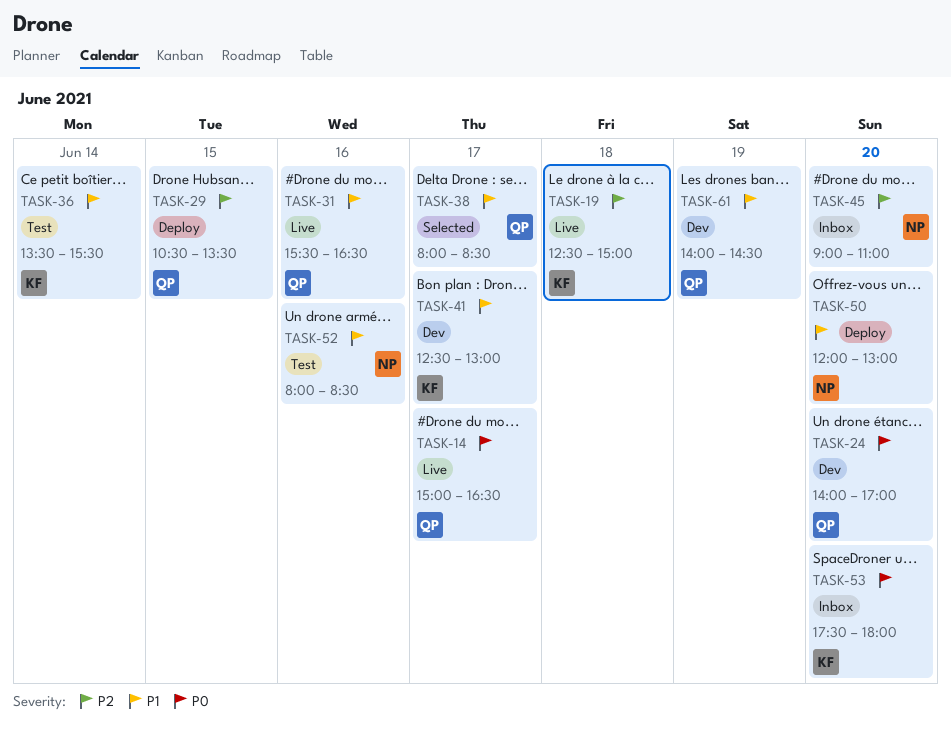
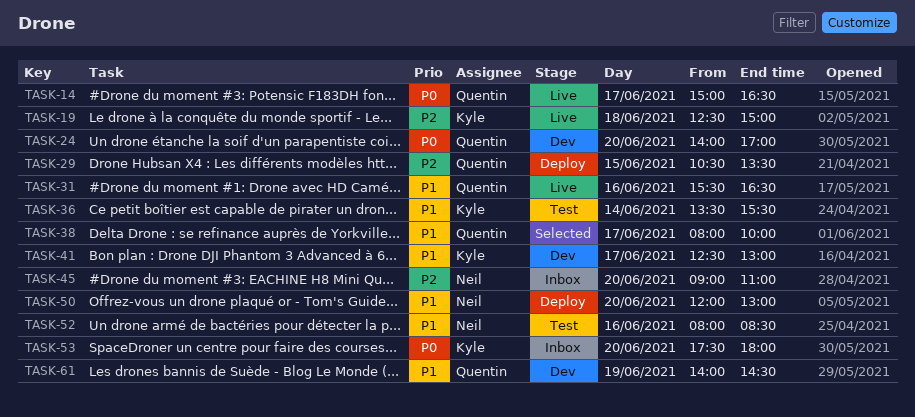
TASK-38, ends: 08:30 -> 10:00

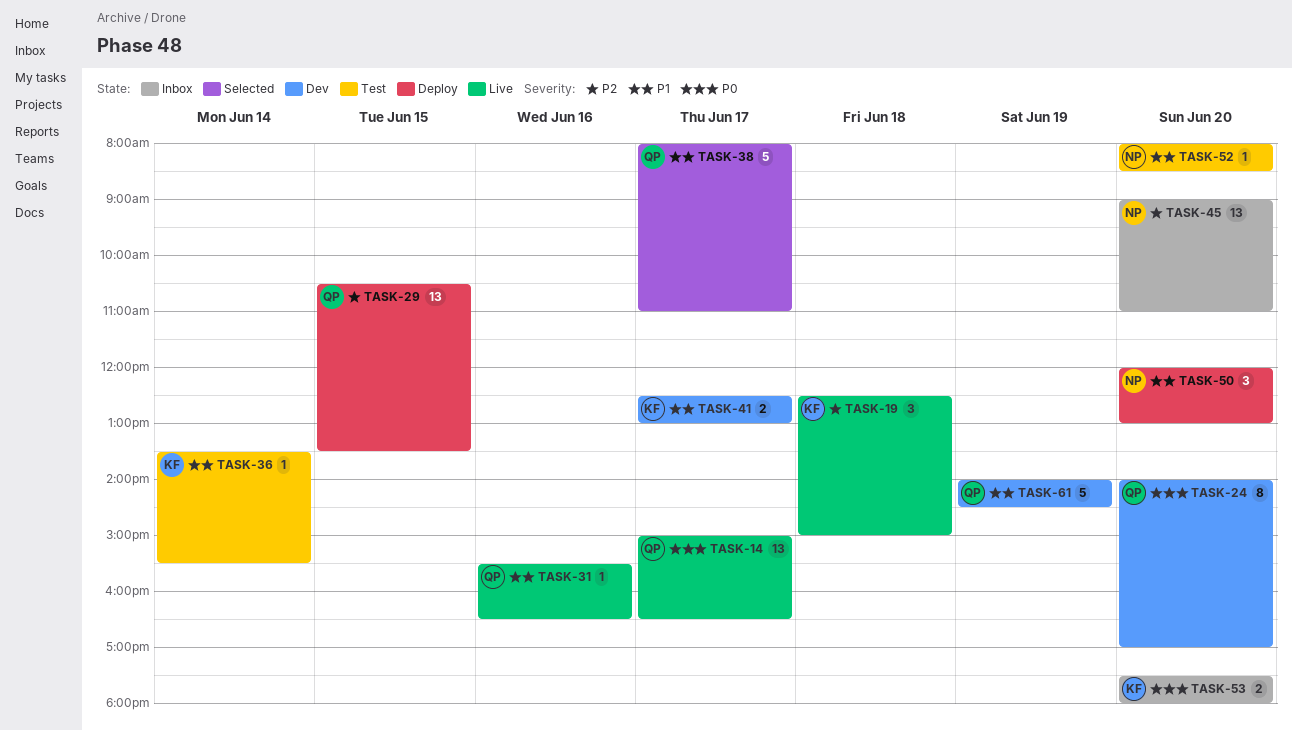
TASK-38, ends: 10:00 -> 11:00
TASK-52, day: Jun 16 -> Jun 20

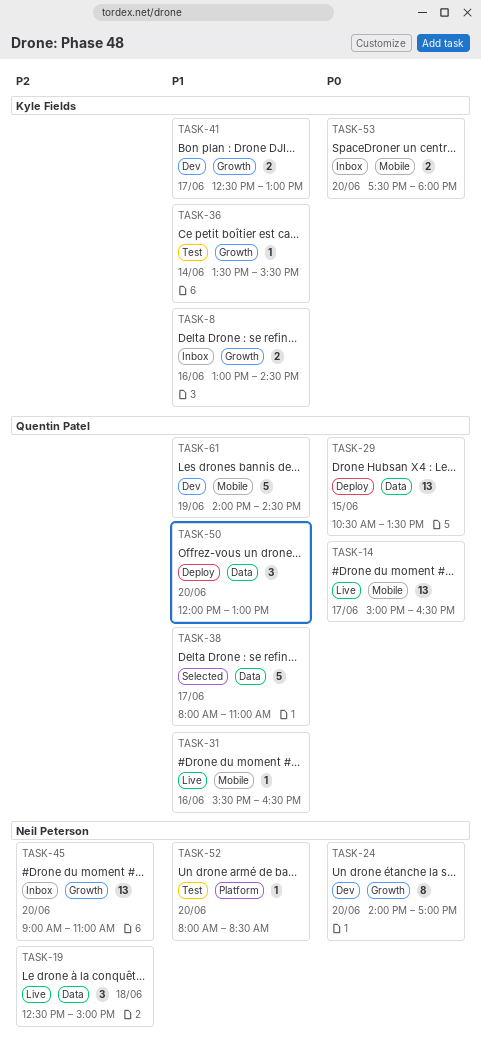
TASK-8: none -> present
TASK-19, owner: Kyle Fields -> Neil Peterson
TASK-24, owner: Quentin Patel -> Neil Peterson
TASK-29, priority: P2 -> P0
TASK-50, owner: Neil Peterson -> Quentin Patel

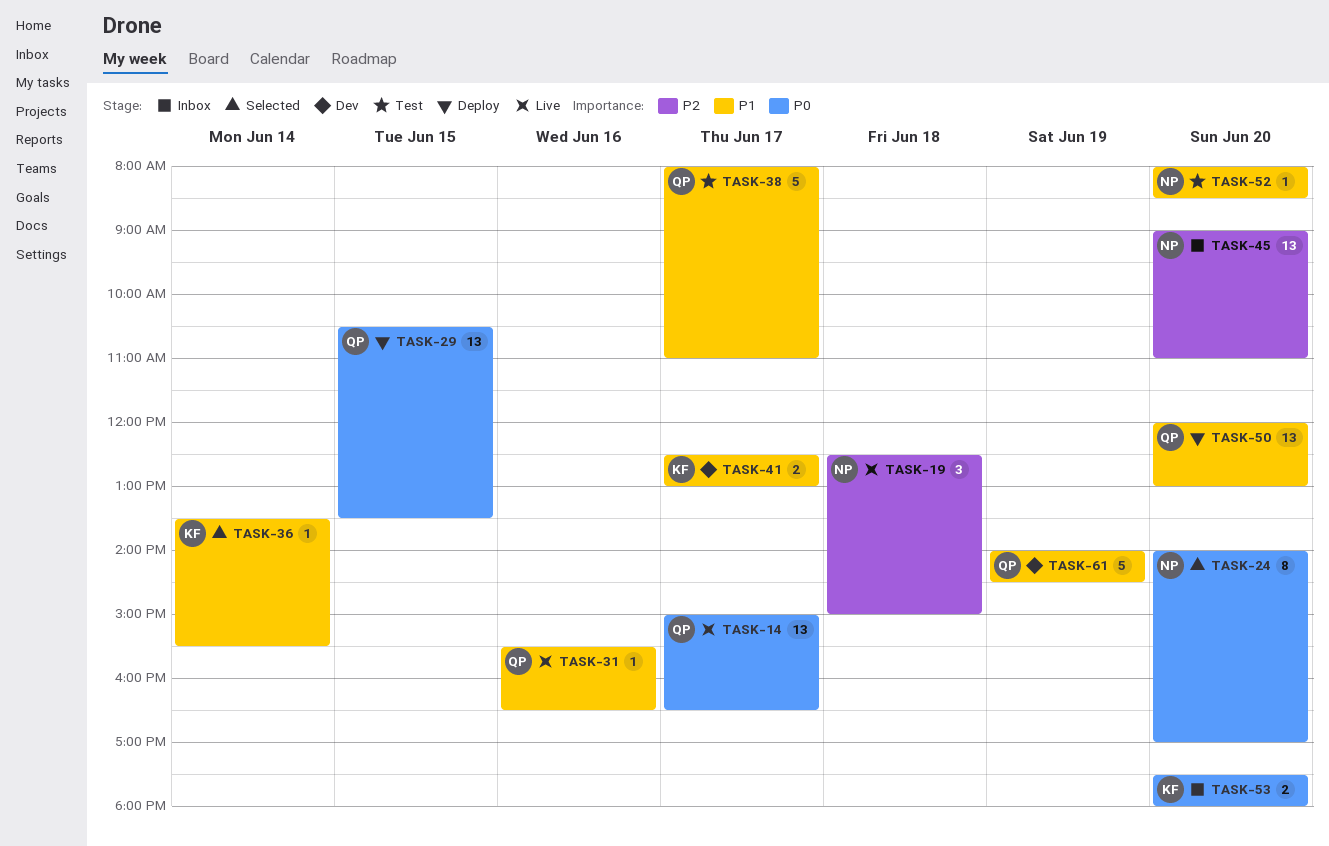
TASK-8: present -> none
TASK-24, status: Dev -> Selected
TASK-36, status: Test -> Selected
TASK-38, status: Selected -> Test
TASK-50, estimate: 3 -> 13

